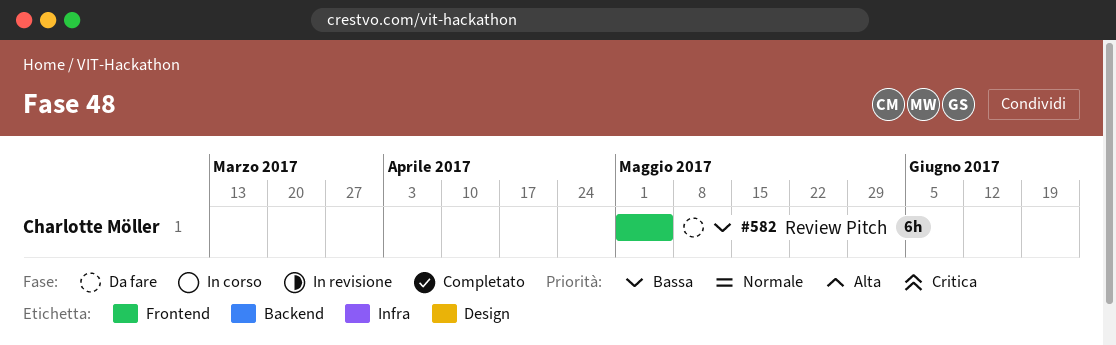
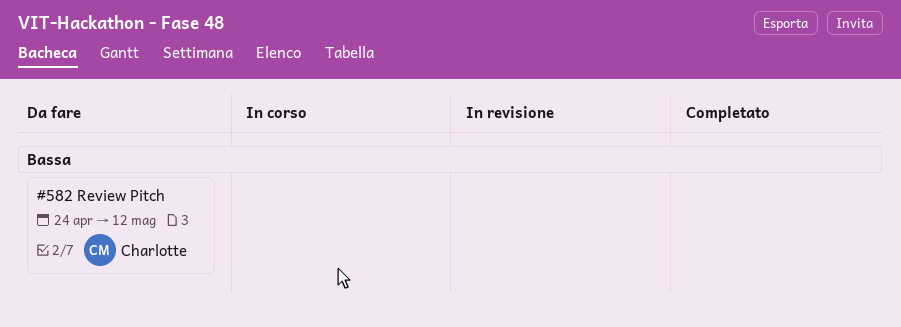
#582, start: May 1 -> Apr 24
#582, due: May 5 -> May 12

